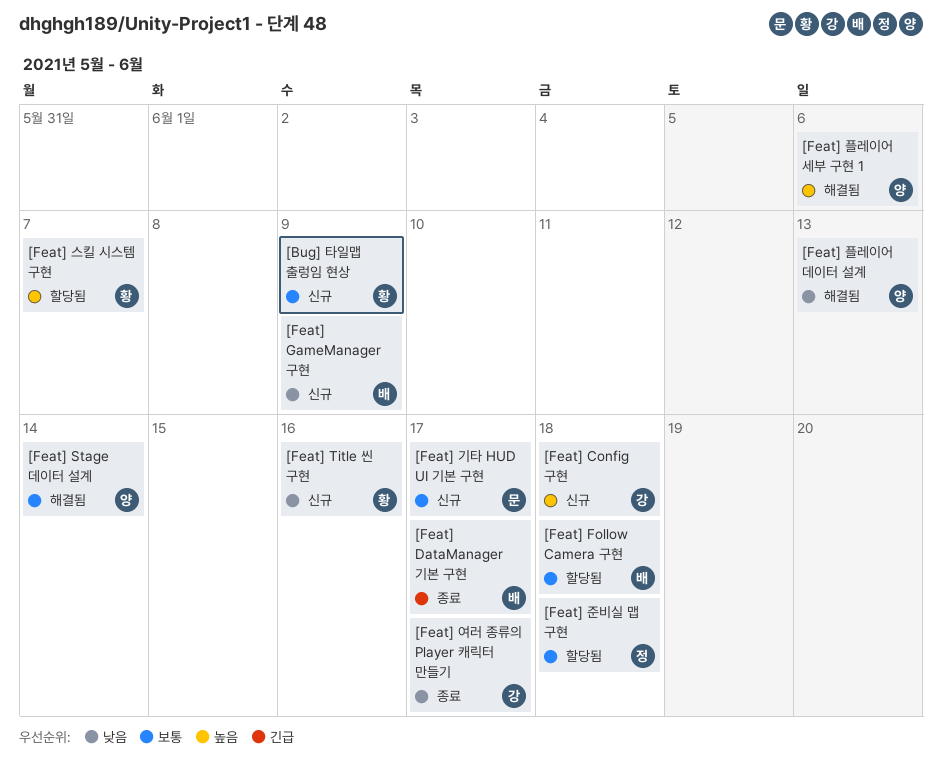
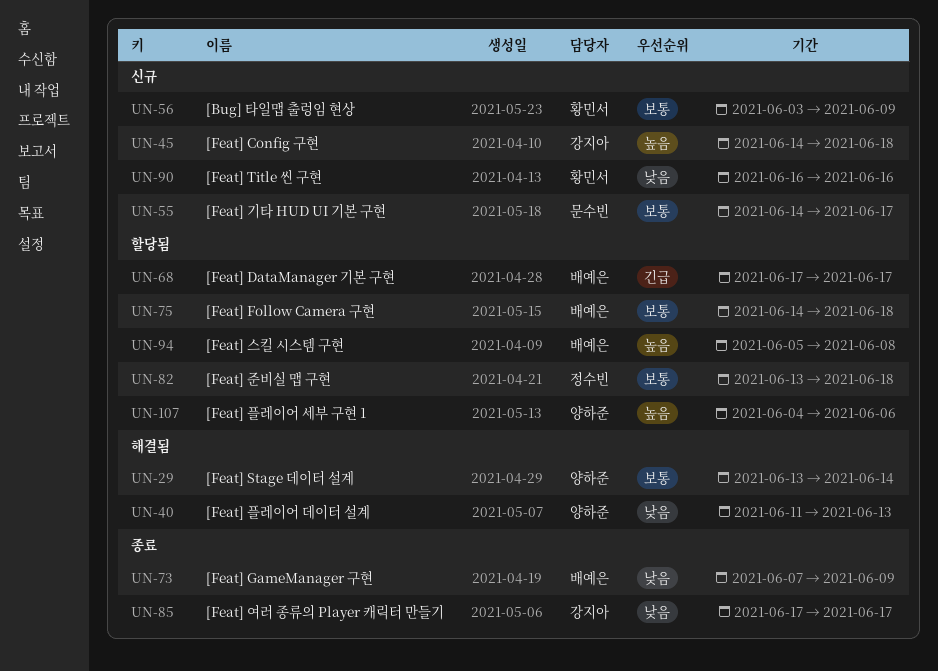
[Feat] DataManager 기본 구현, status: 종료 -> 할당됨
[Feat] GameManager 구현, status: 신규 -> 종료
[Feat] 스킬 시스템 구현, owner: 황민서 -> 배예은
[Feat] 스킬 시스템 구현, due: Jun 7 -> Jun 8
[Feat] 플레이어 세부 구현 1, status: 해결됨 -> 할당됨

